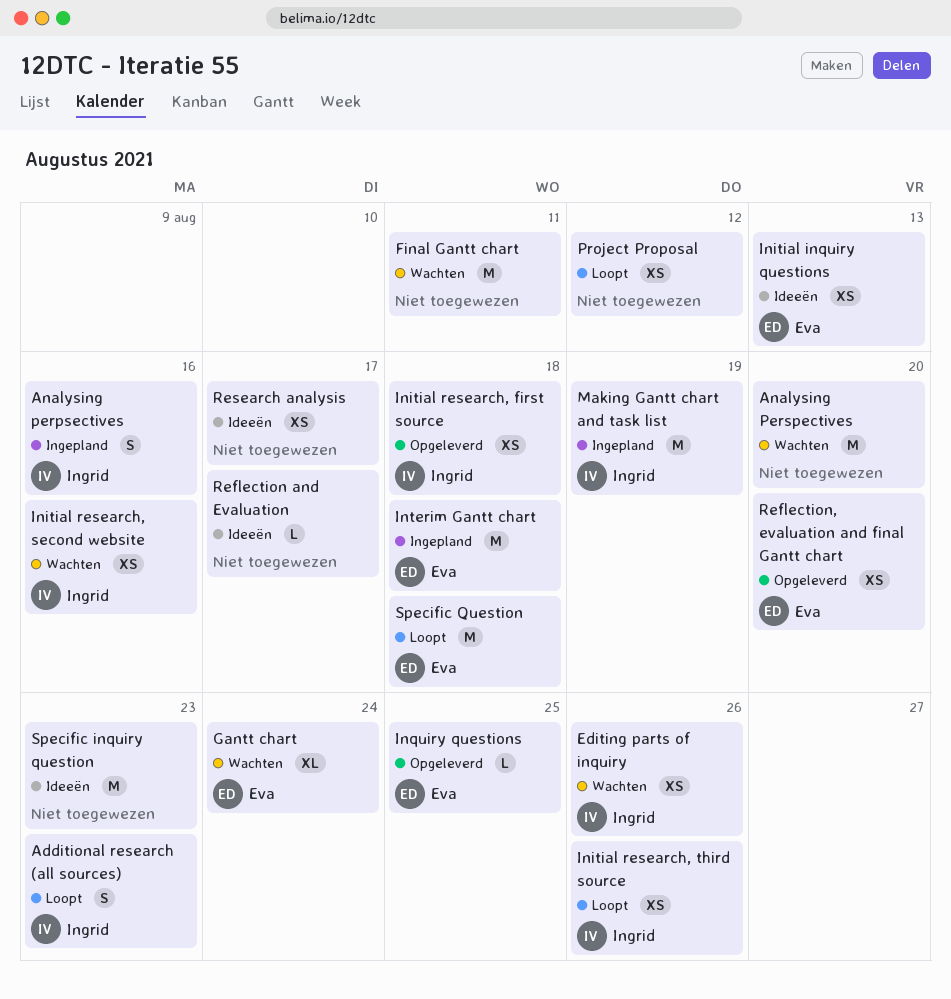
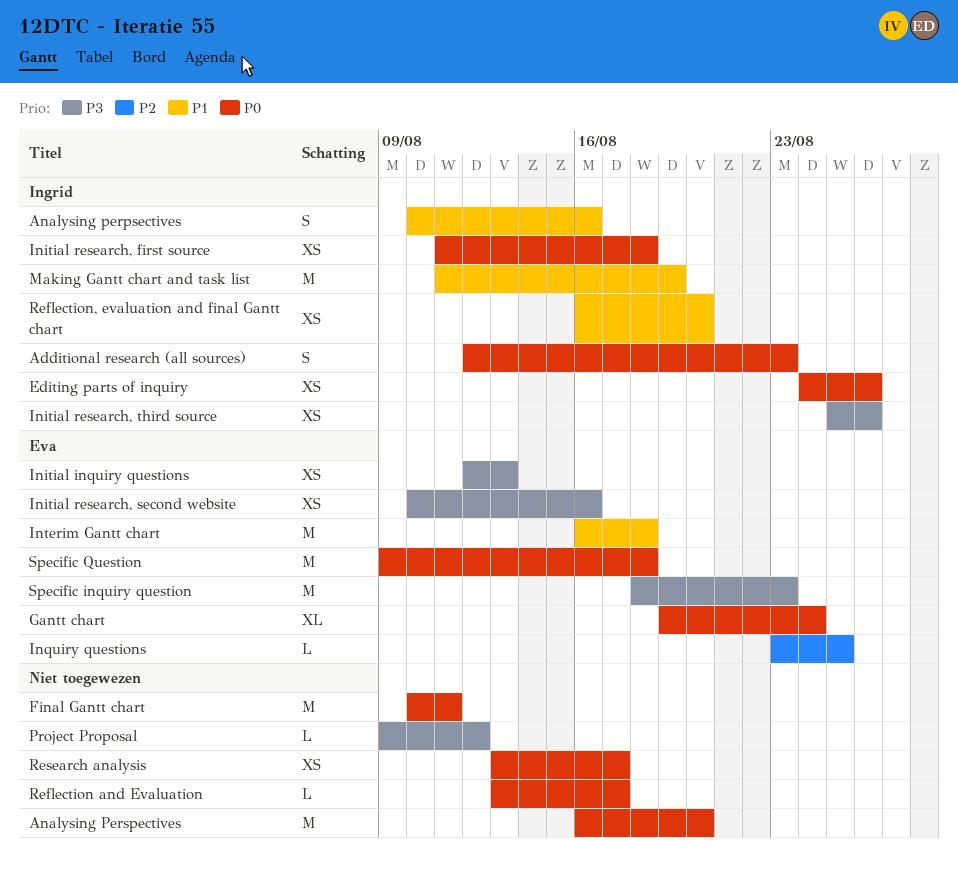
Initial research, second website, owner: Ingrid -> Eva
Project Proposal, estimate: XS -> L
Reflection, evaluation and final Gantt chart, owner: Eva -> Ingrid
Specific inquiry question, owner: none -> Eva

